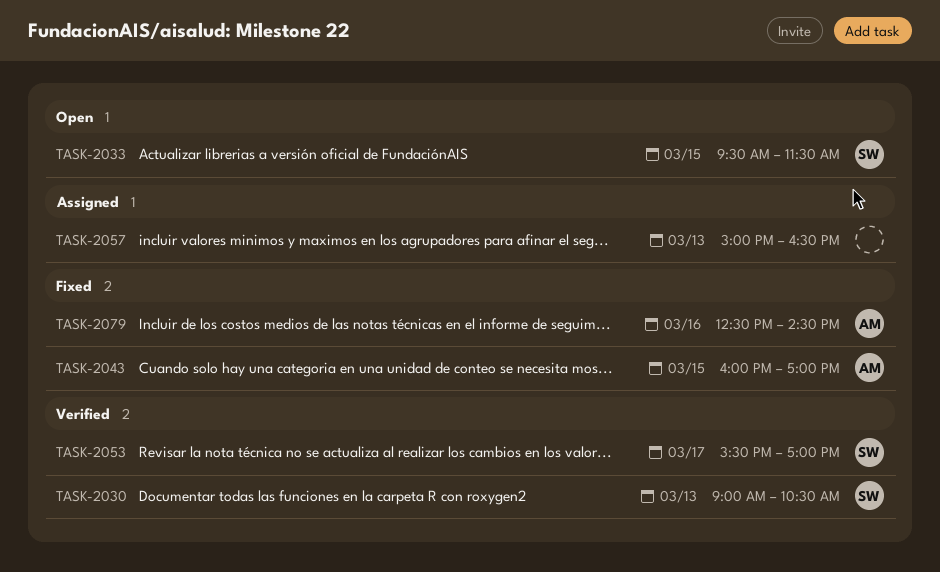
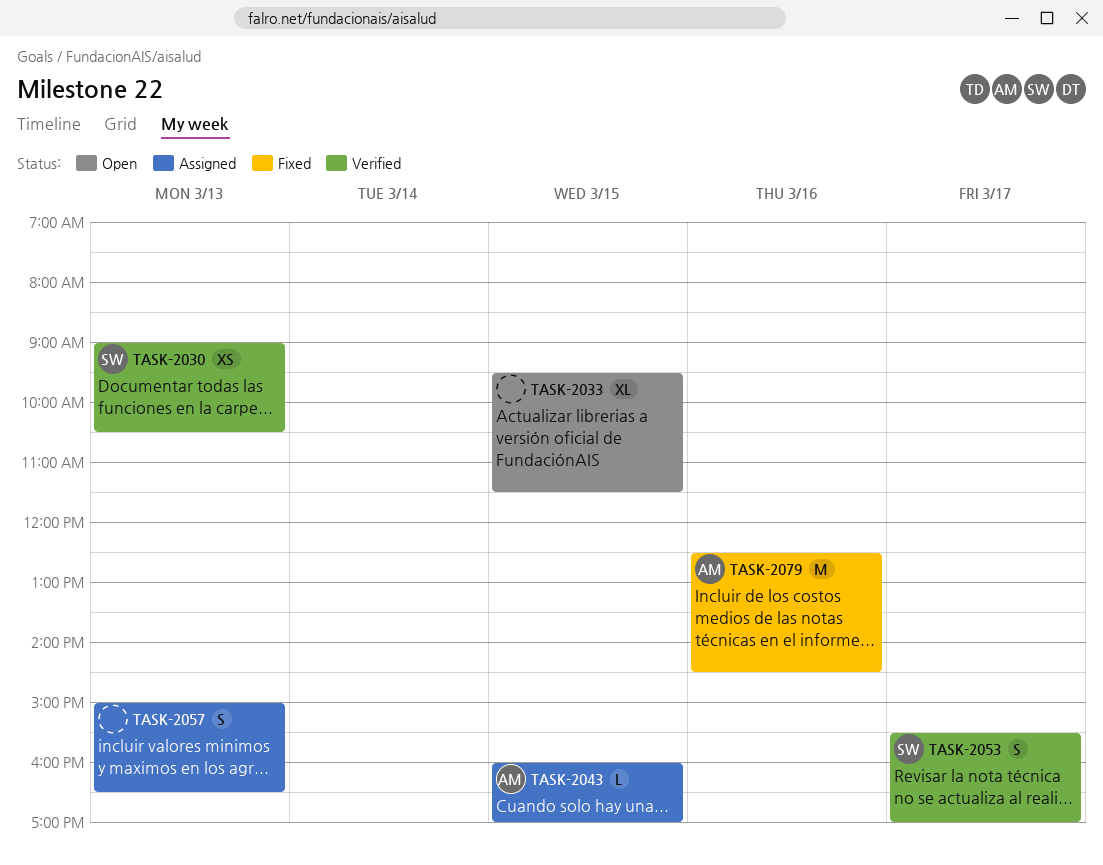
TASK-2033, owner: SW -> none
TASK-2043, status: Fixed -> Assigned

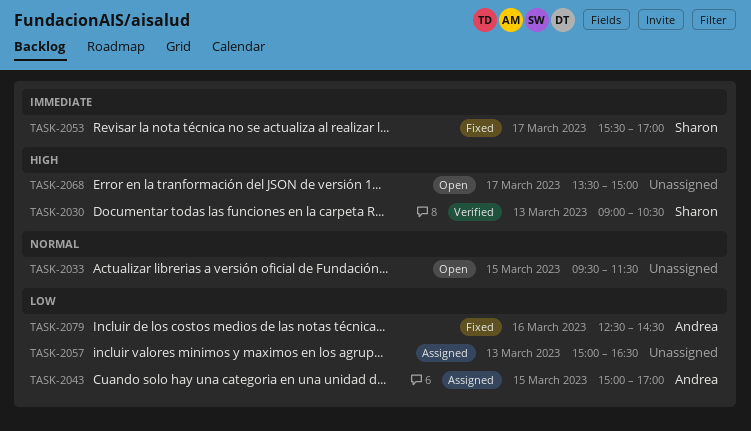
TASK-2043, begins: 16:00 -> 15:00
TASK-2053, status: Verified -> Fixed
TASK-2068: none -> present

